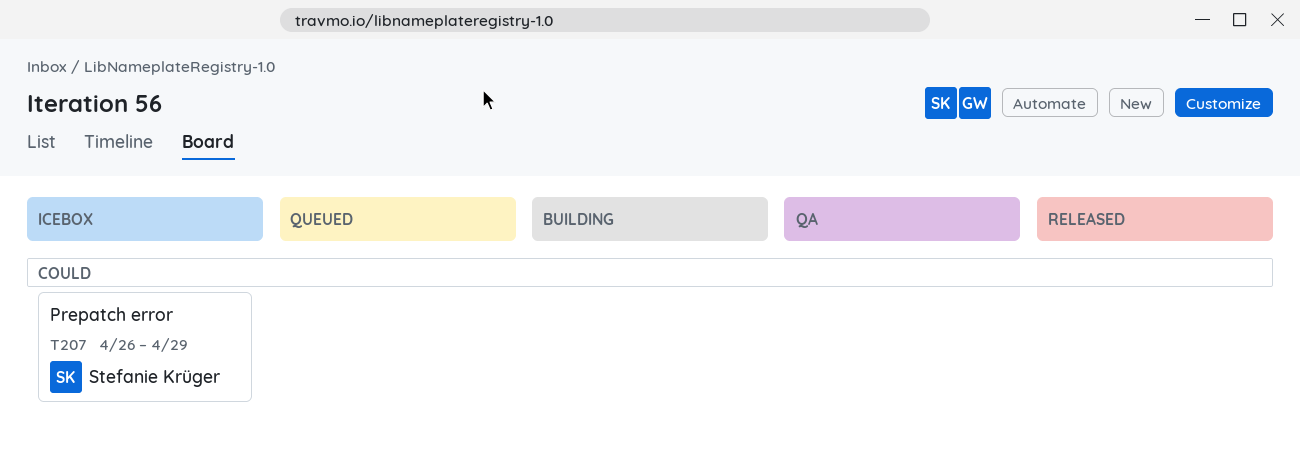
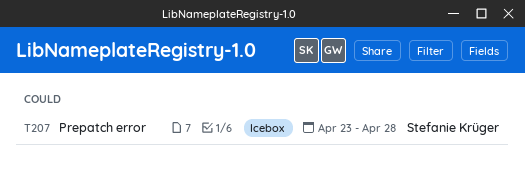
T207, start: Apr 26 -> Apr 23
T207, due: Apr 29 -> Apr 28

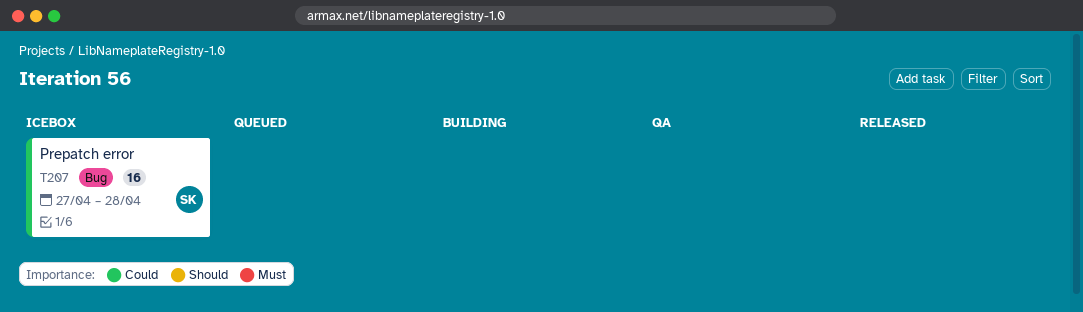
T207, start: Apr 23 -> Apr 27

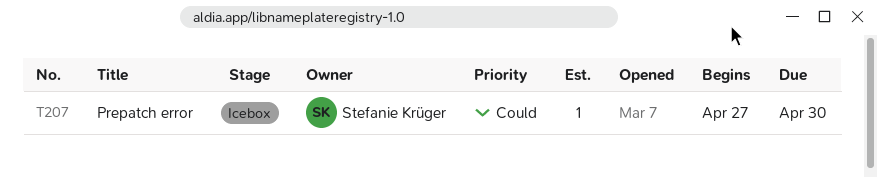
T207, estimate: 16 -> 1
T207, due: Apr 28 -> Apr 30

